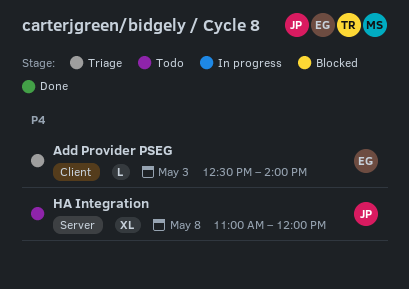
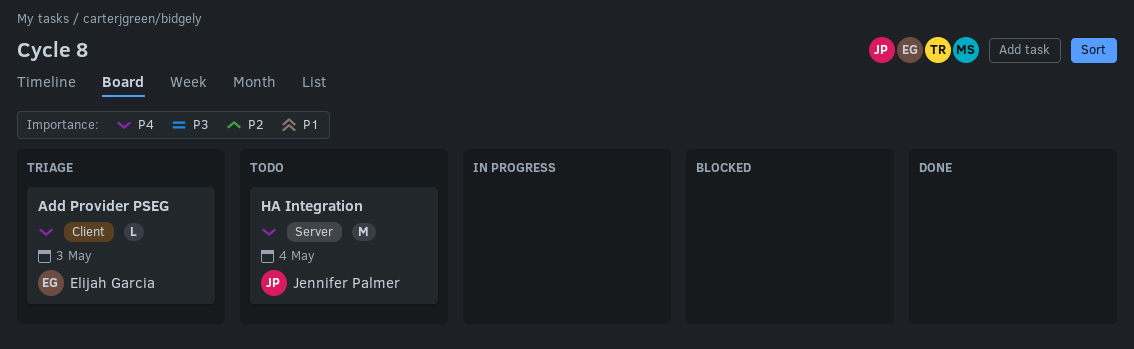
HA Integration, estimate: XL -> M
HA Integration, day: May 8 -> May 4

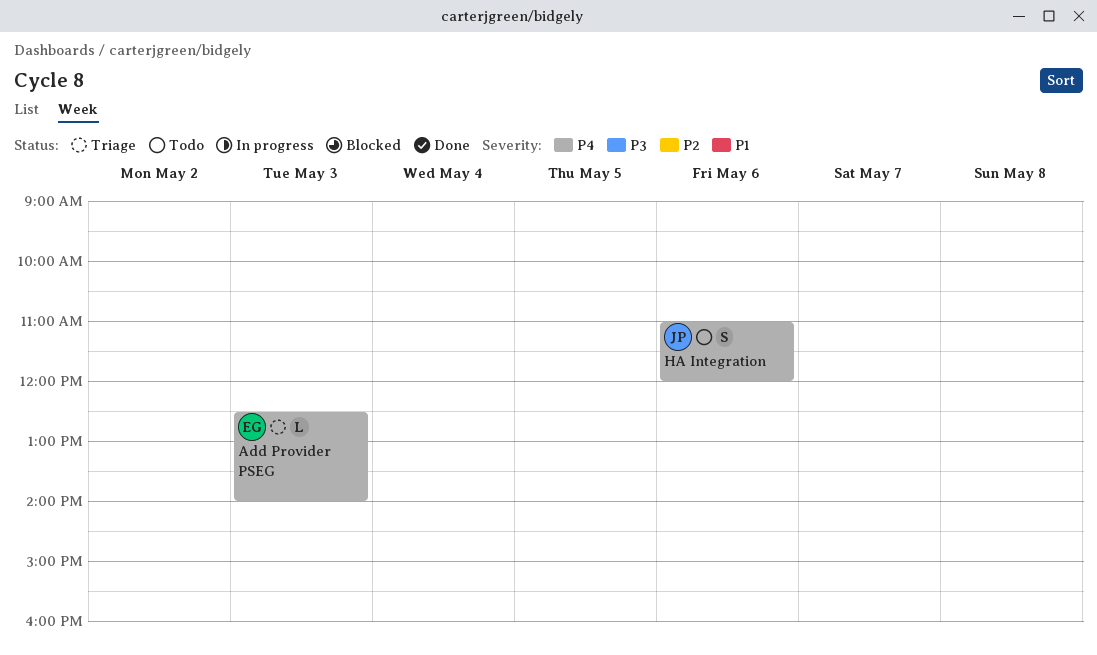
HA Integration, estimate: M -> S
HA Integration, day: May 4 -> May 6

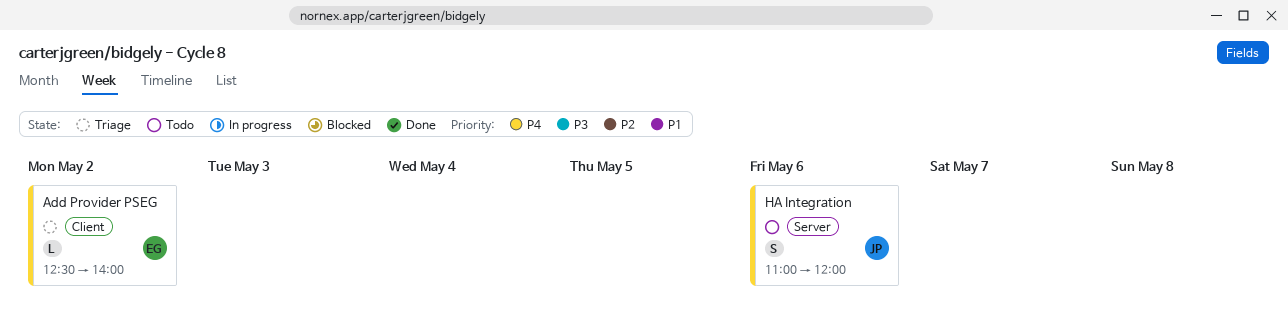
Add Provider PSEG, day: May 3 -> May 2

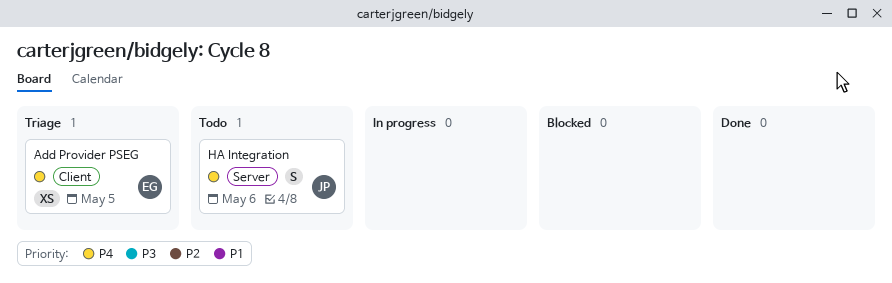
Add Provider PSEG, estimate: L -> XS
Add Provider PSEG, day: May 2 -> May 5

